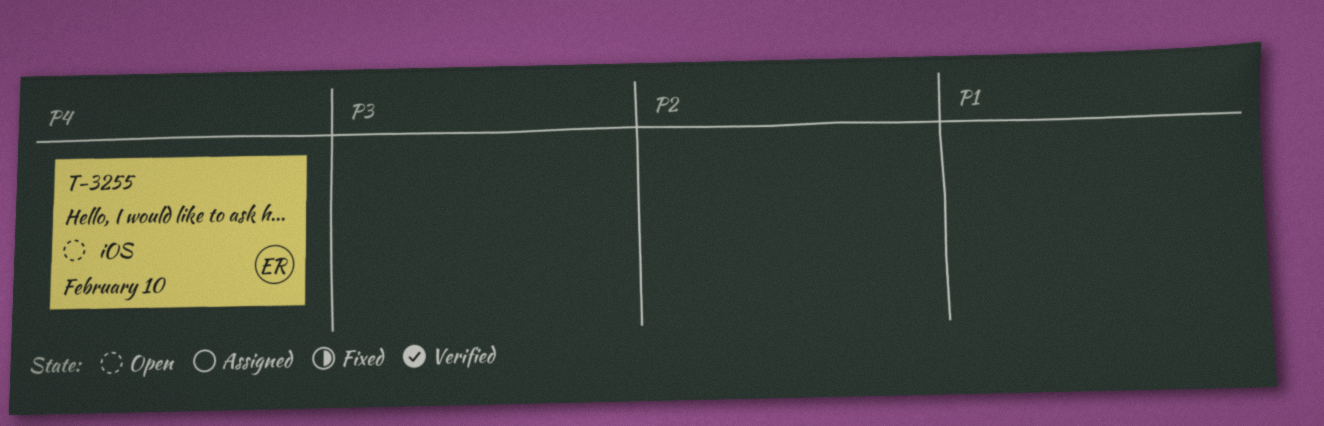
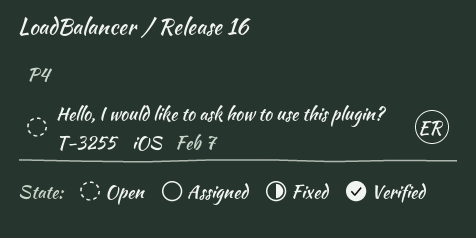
T-3255, due: Feb 10 -> Feb 7

